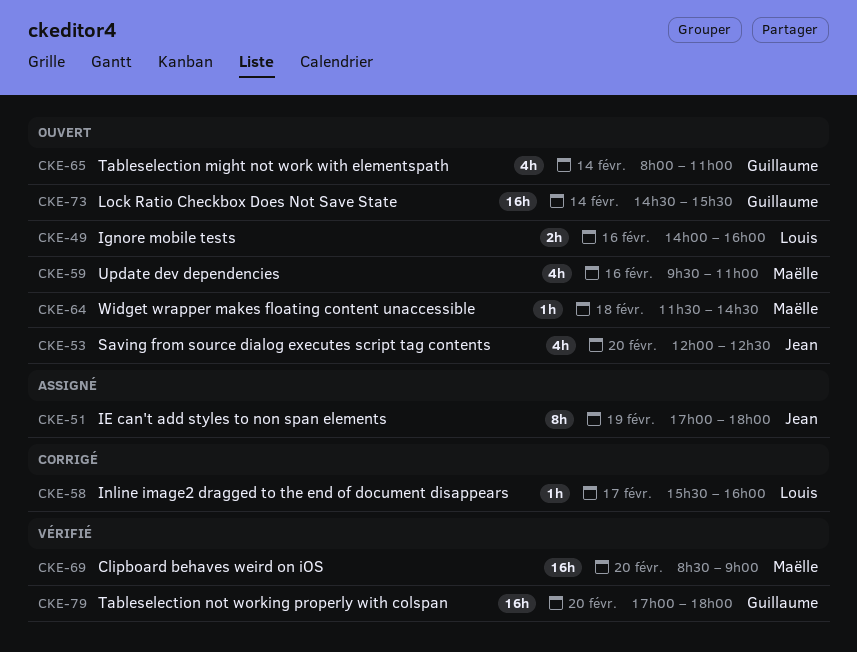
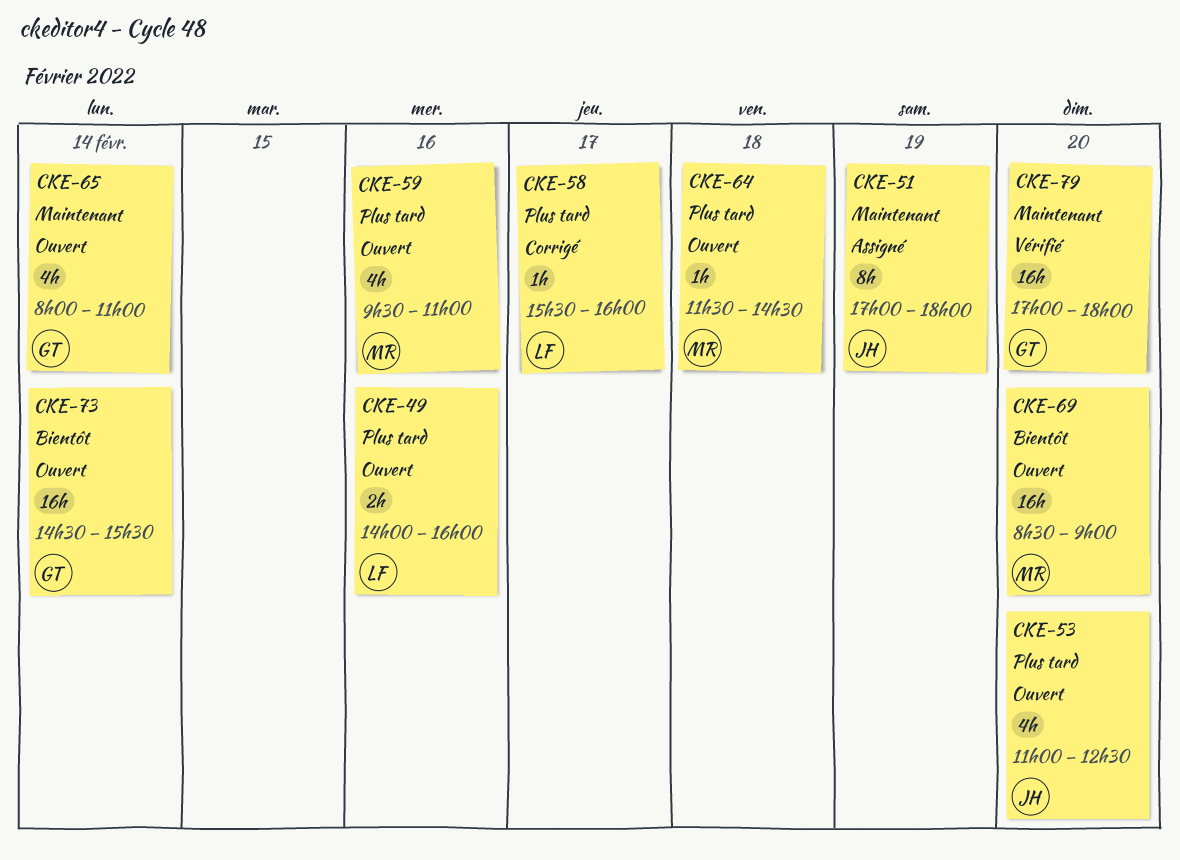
CKE-53, begins: 12:00 -> 11:00
CKE-69, status: Vérifié -> Ouvert

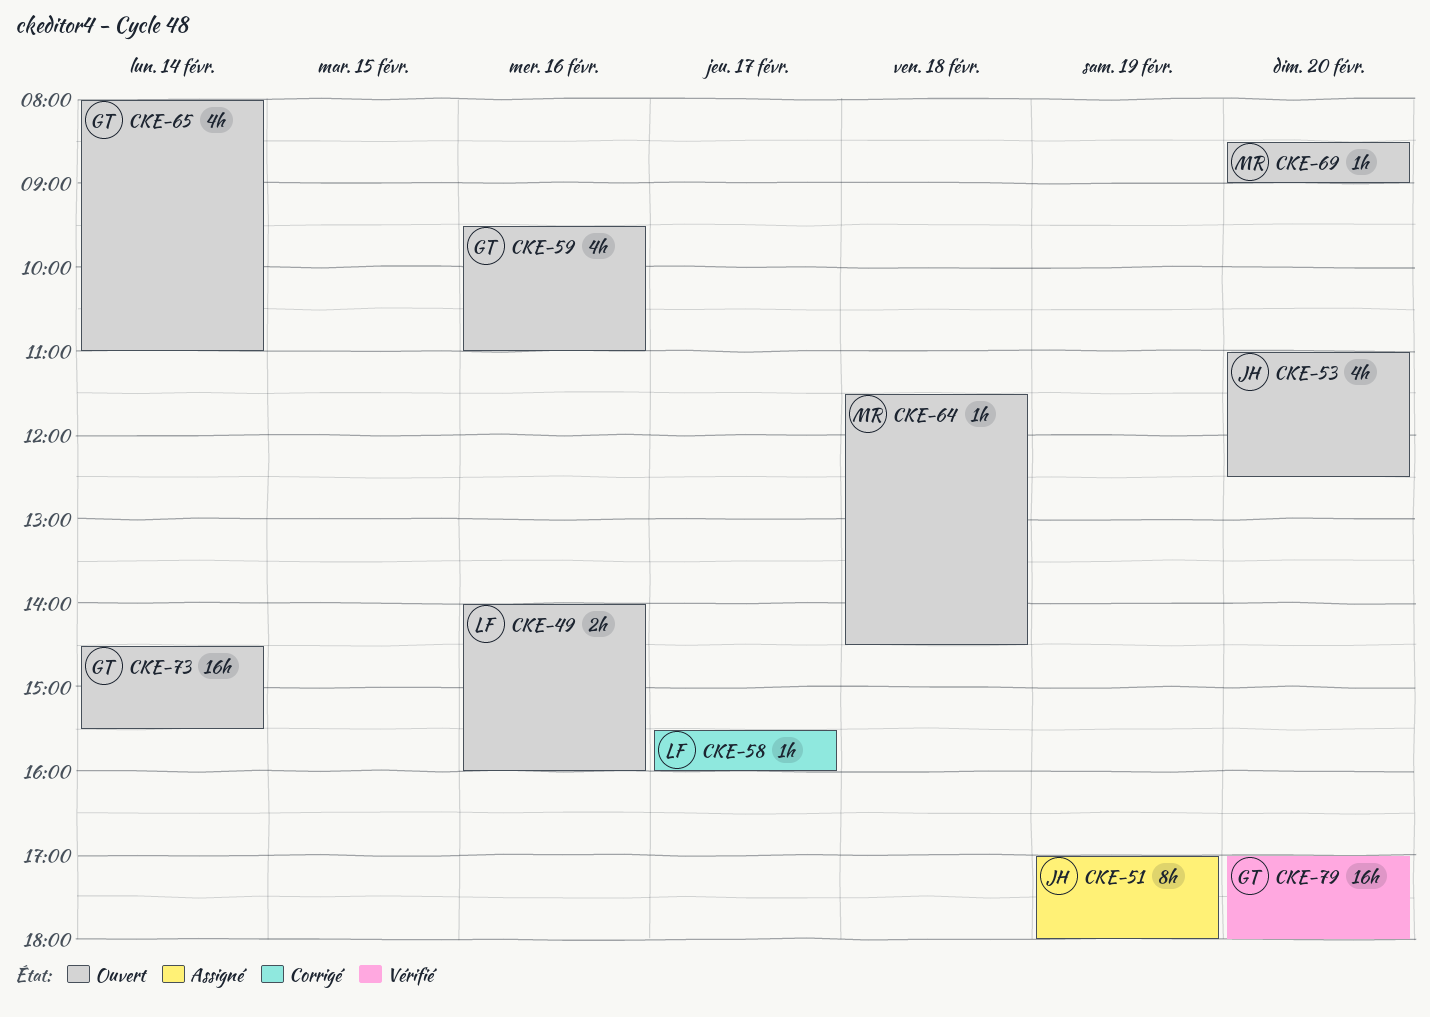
CKE-59, owner: MR -> GT
CKE-69, estimate: 16h -> 1h

